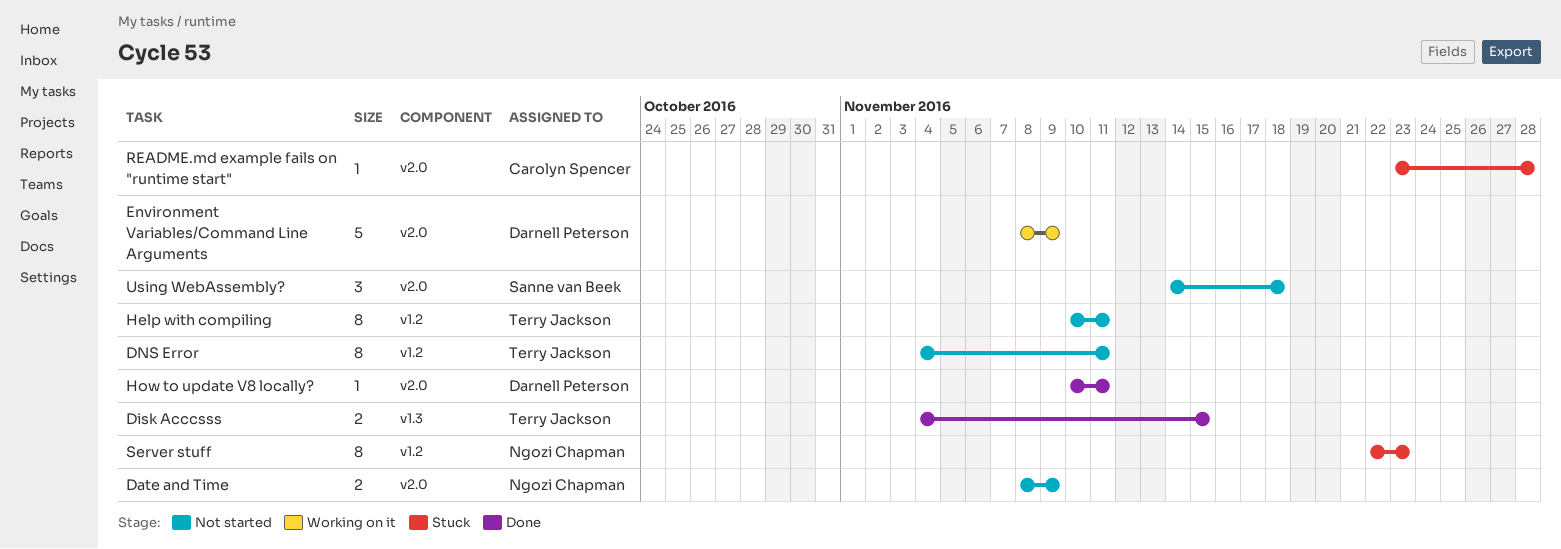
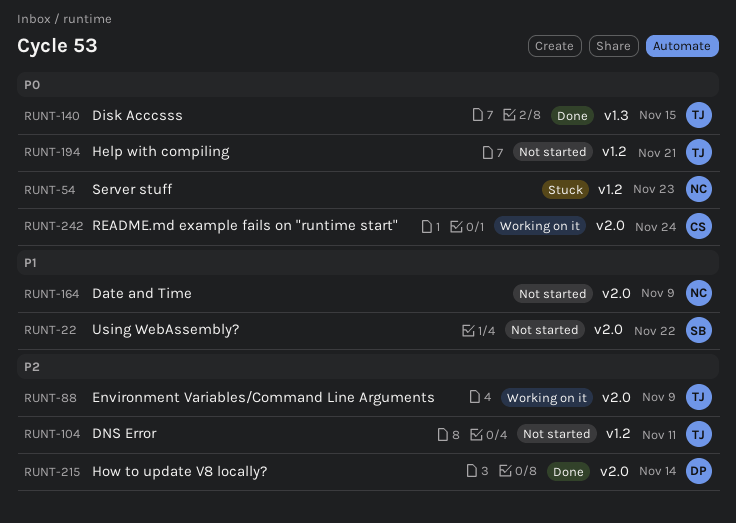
Environment Variables/Command Line Arguments, owner: Darnell Peterson -> Terry Jackson
Help with compiling, due: Nov 11 -> Nov 21
How to update V8 locally?, due: Nov 11 -> Nov 14
README.md example fails on "runtime start", status: Stuck -> Working on it
README.md example fails on "runtime start", due: Nov 28 -> Nov 24
Using WebAssembly?, due: Nov 18 -> Nov 22

